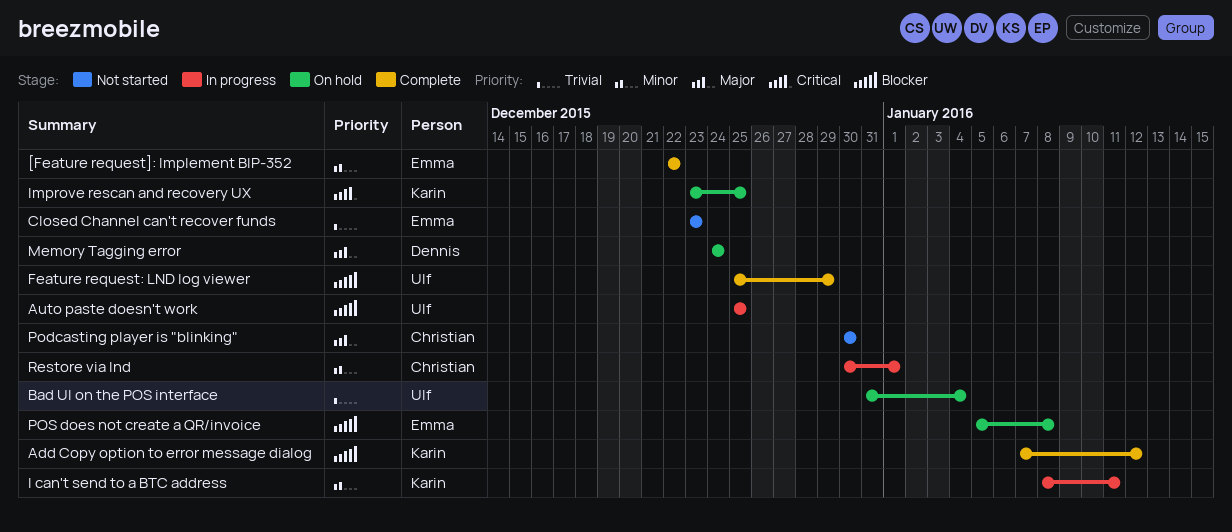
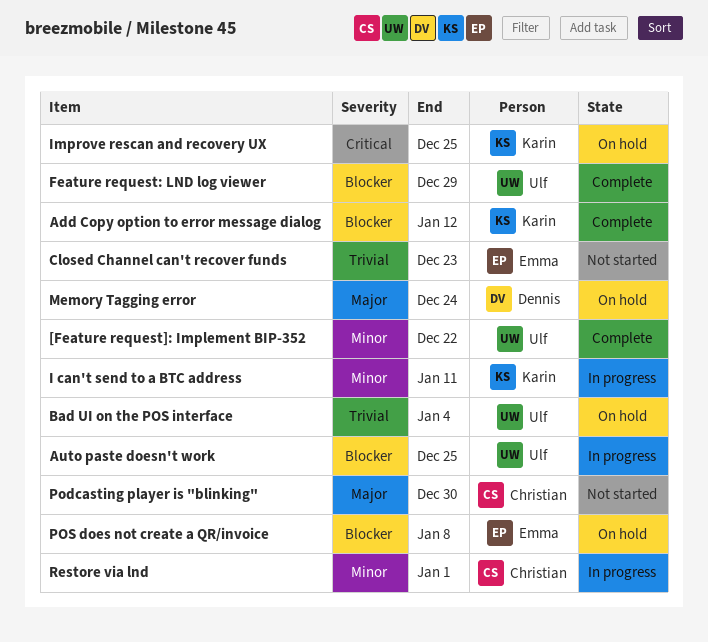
[Feature request]: Implement BIP-352, owner: Emma -> Ulf

